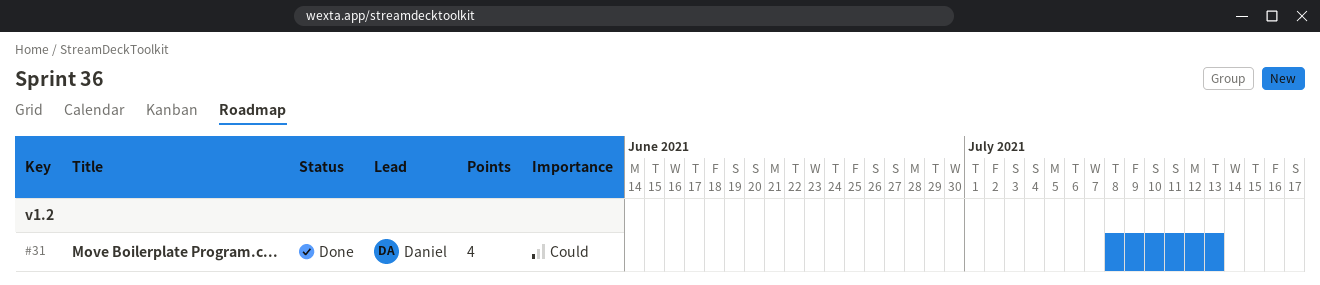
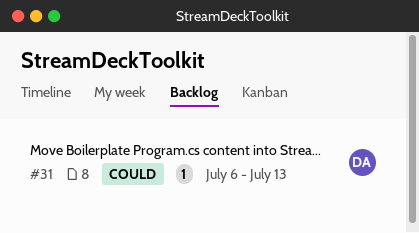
#31, estimate: 4 -> 1
#31, start: Jul 8 -> Jul 6

